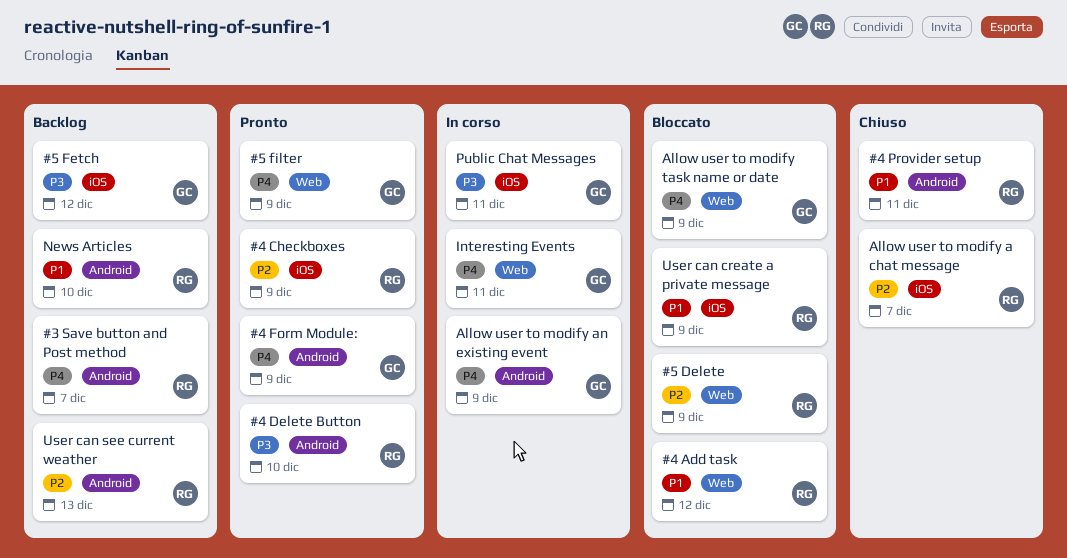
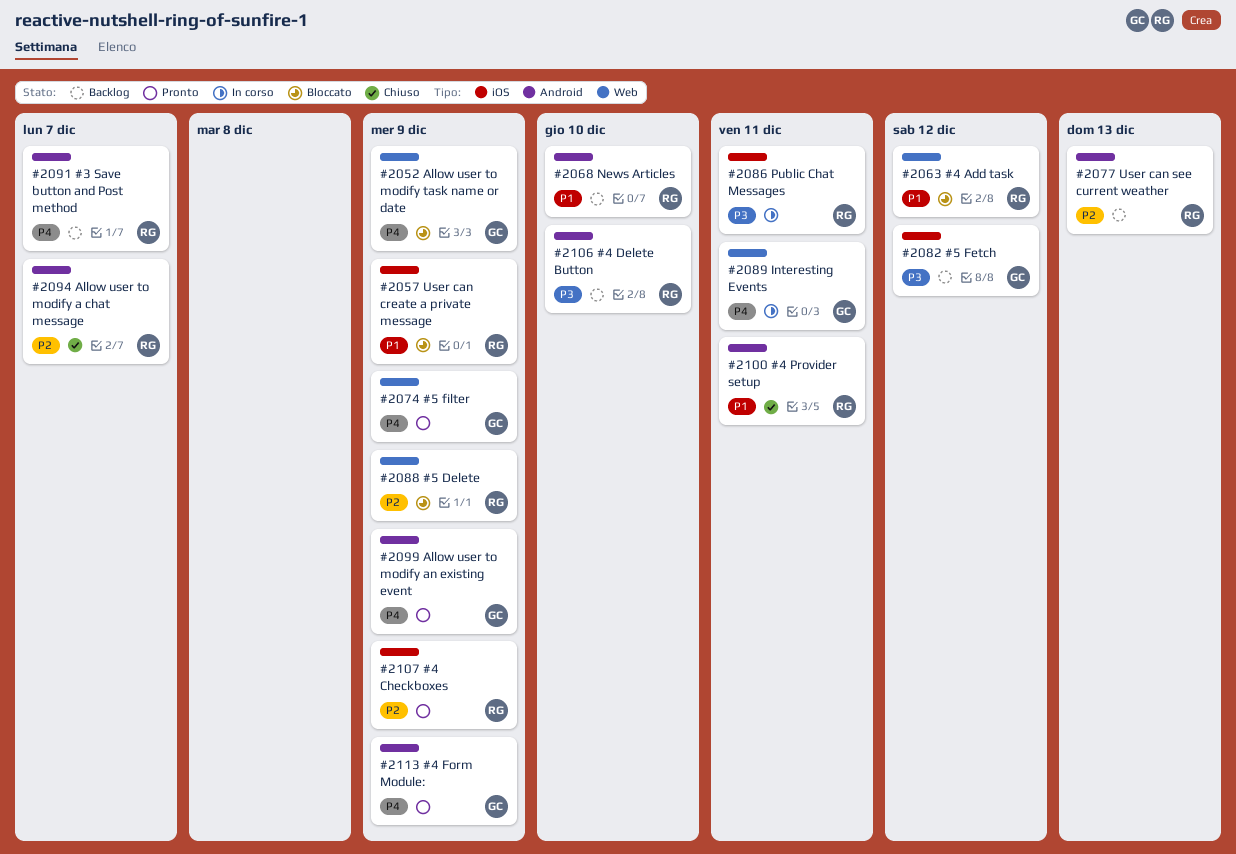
#4 Delete Button, status: Pronto -> Backlog
Allow user to modify a chat message, label: iOS -> Android
Allow user to modify an existing event, status: In corso -> Pronto
Public Chat Messages, owner: GC -> RG

